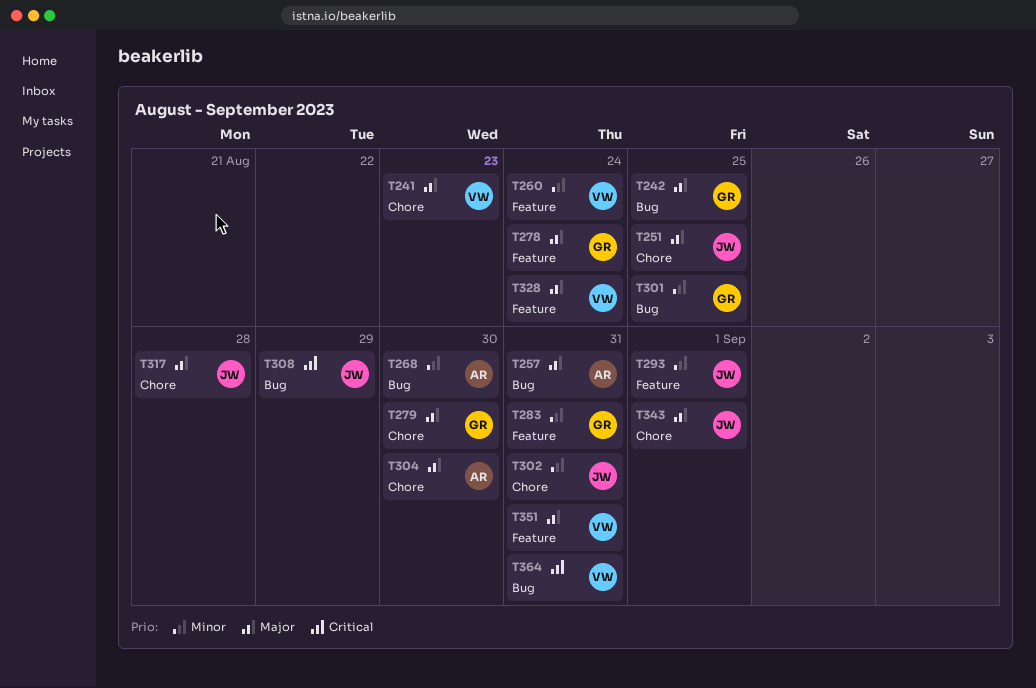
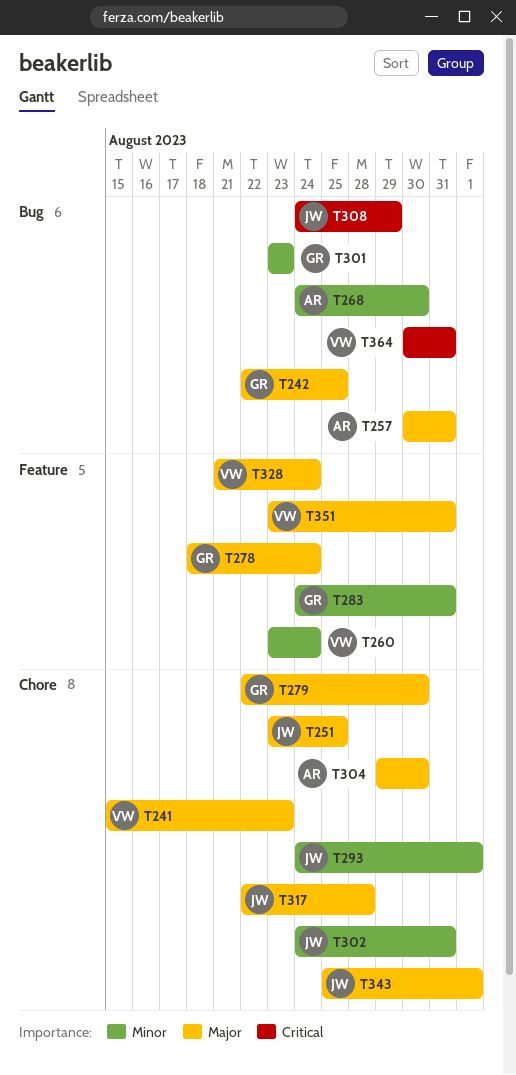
T293, label: Feature -> Chore
T301, due: Aug 25 -> Aug 23

